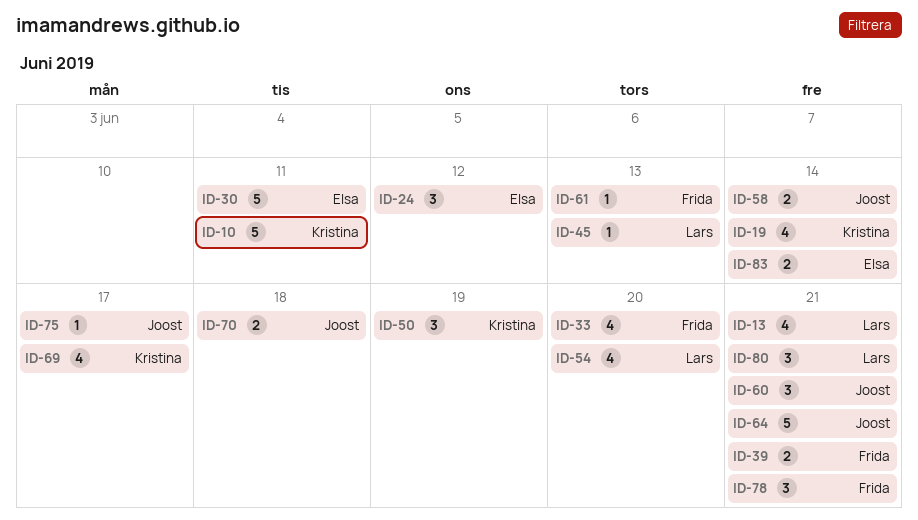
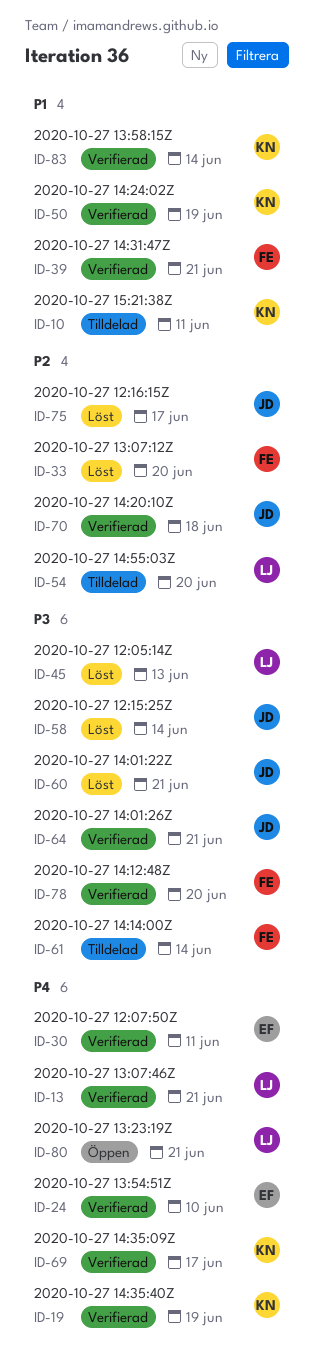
ID-19, due: Jun 14 -> Jun 19
ID-24, due: Jun 12 -> Jun 10
ID-61, due: Jun 13 -> Jun 14
ID-78, due: Jun 21 -> Jun 20
ID-83, owner: Elsa -> Kristina

